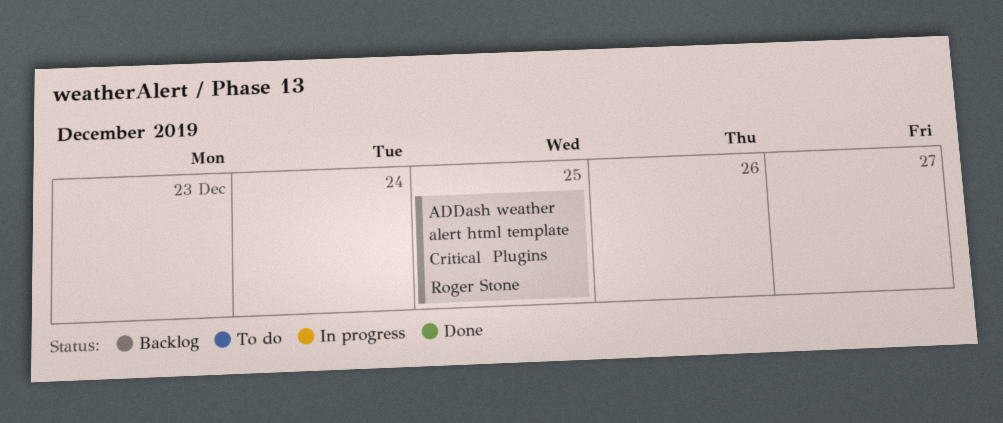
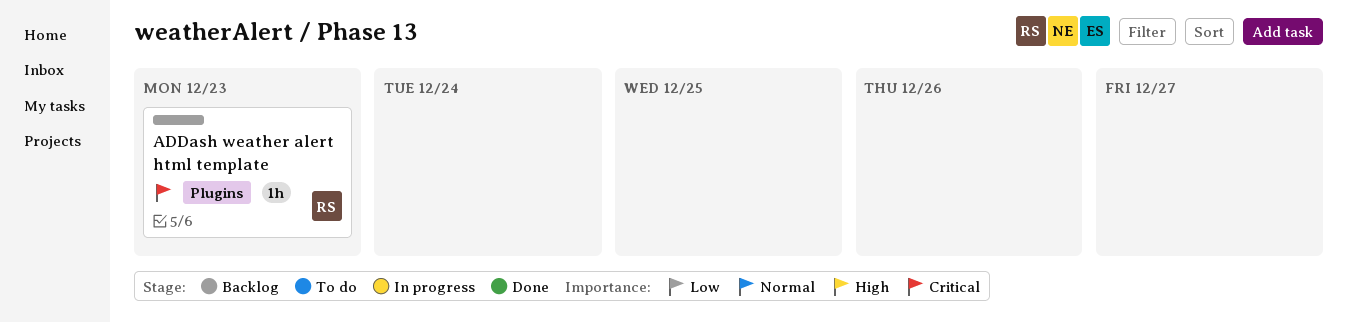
ADDash weather alert html template, due: Dec 25 -> Dec 23

